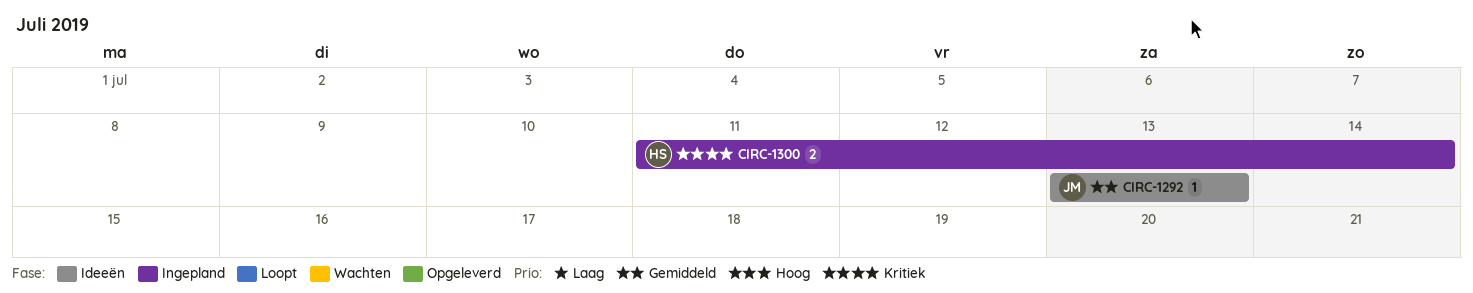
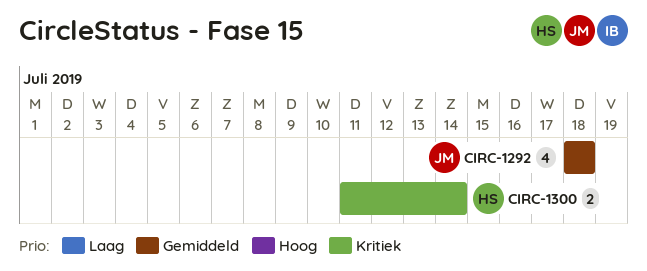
CIRC-1292, estimate: 1 -> 4
CIRC-1292, start: Jul 13 -> Jul 18
CIRC-1292, due: Jul 13 -> Jul 18

